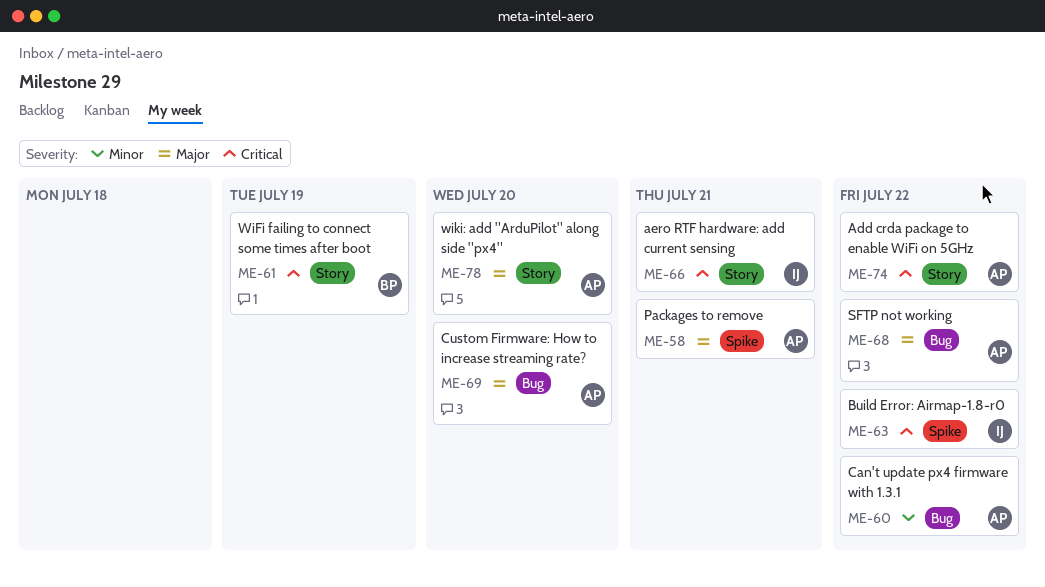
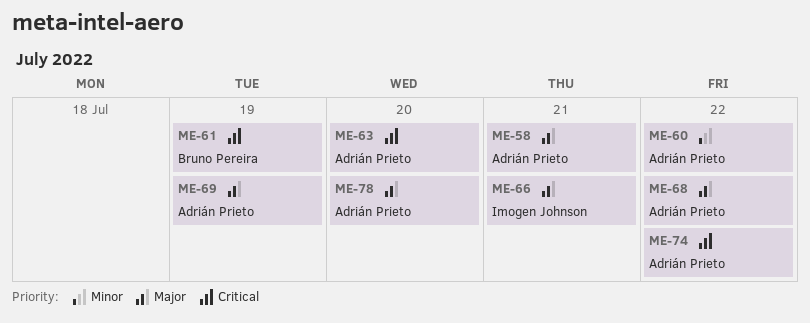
ME-63, owner: Imogen Johnson -> Adrián Prieto
ME-63, due: Jul 22 -> Jul 20
ME-66, priority: Critical -> Major
ME-69, due: Jul 20 -> Jul 19

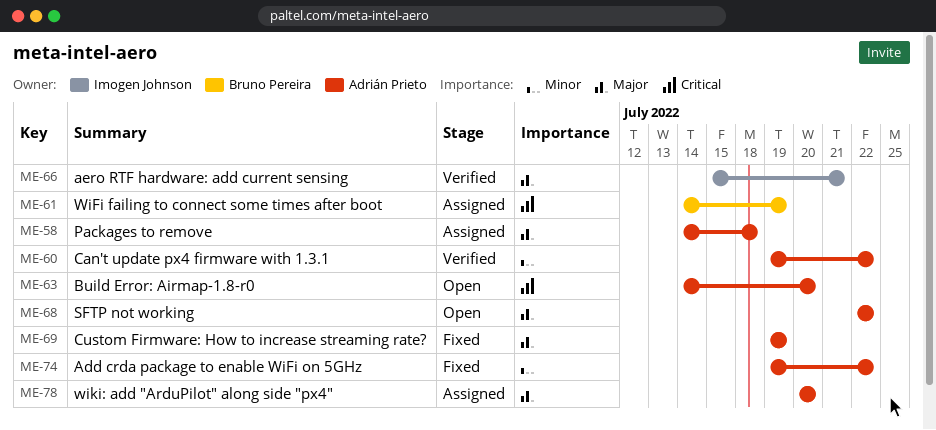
ME-58, due: Jul 21 -> Jul 18
ME-74, priority: Critical -> Minor

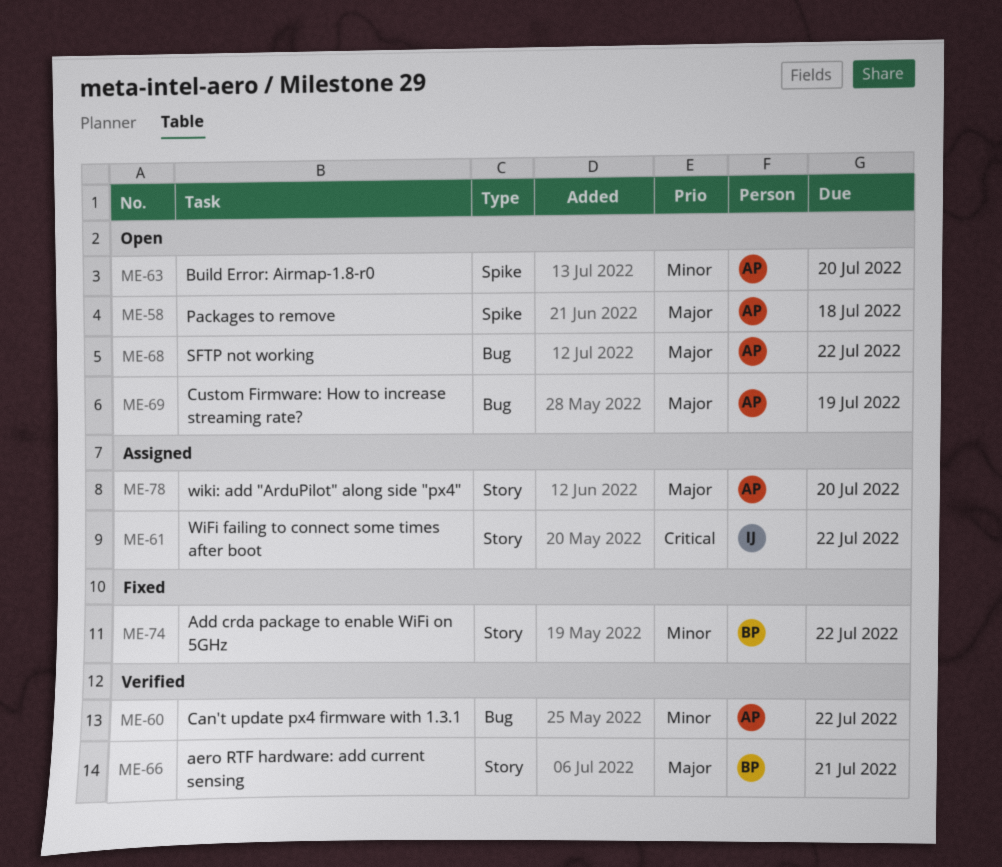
ME-58, status: Assigned -> Open
ME-61, owner: Bruno Pereira -> Imogen Johnson
ME-61, due: Jul 19 -> Jul 22
ME-63, priority: Critical -> Minor
ME-66, owner: Imogen Johnson -> Bruno Pereira
ME-69, status: Fixed -> Open
ME-74, owner: Adrián Prieto -> Bruno Pereira

